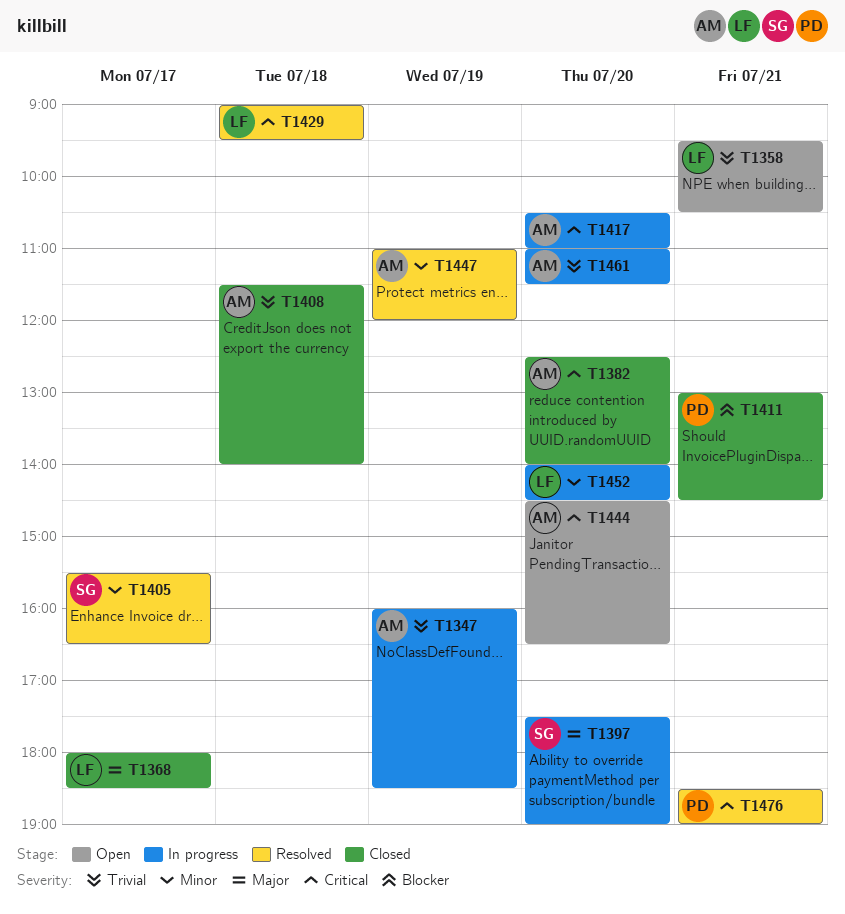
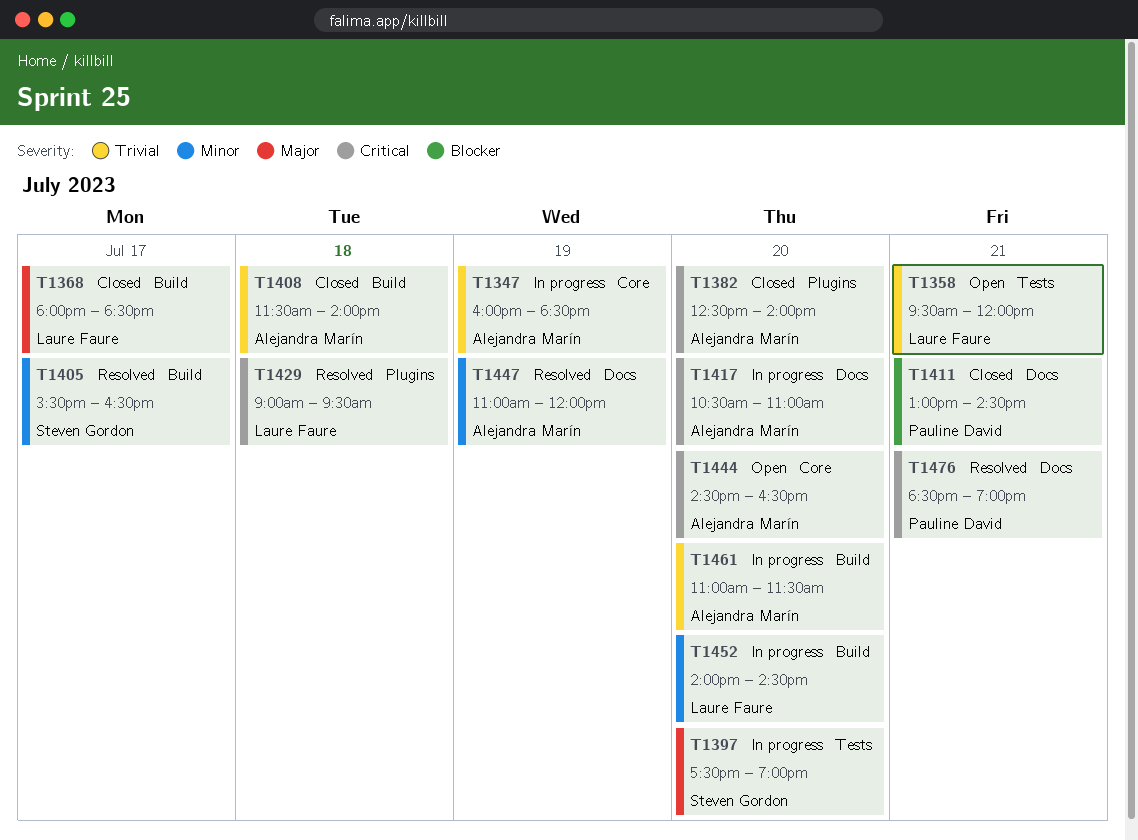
T1358, ends: 10:30 -> 12:00

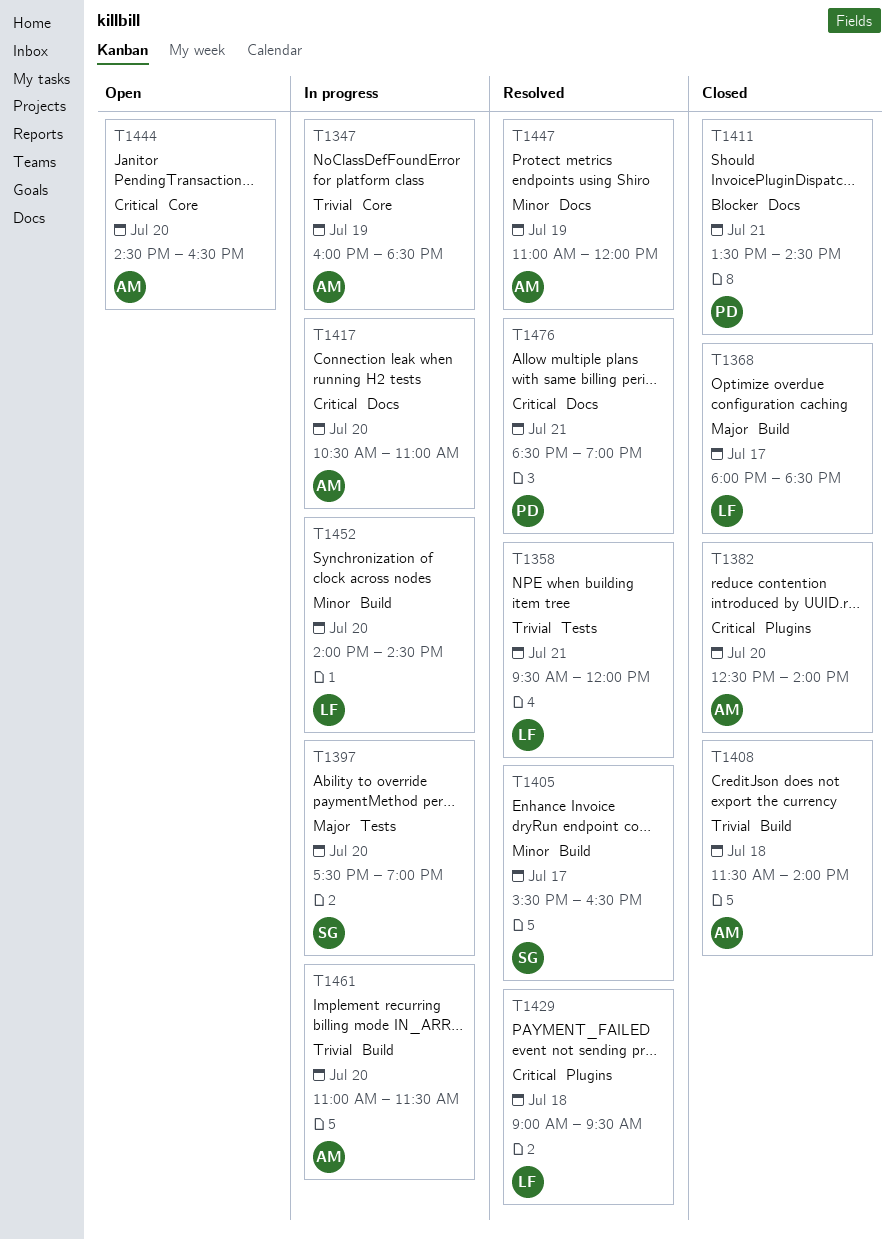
T1358, status: Open -> Resolved
T1411, begins: 13:00 -> 13:30

